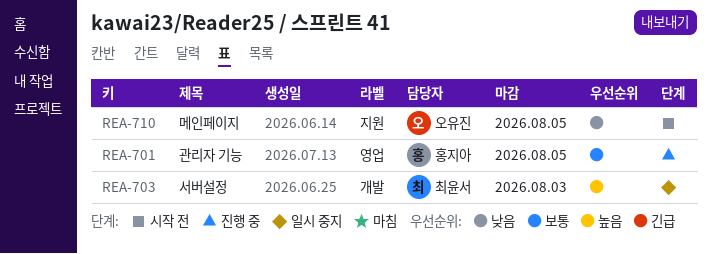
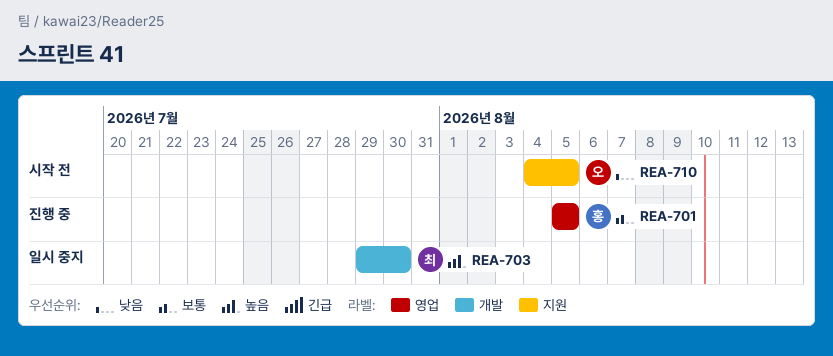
REA-703, due: Aug 3 -> Jul 30

